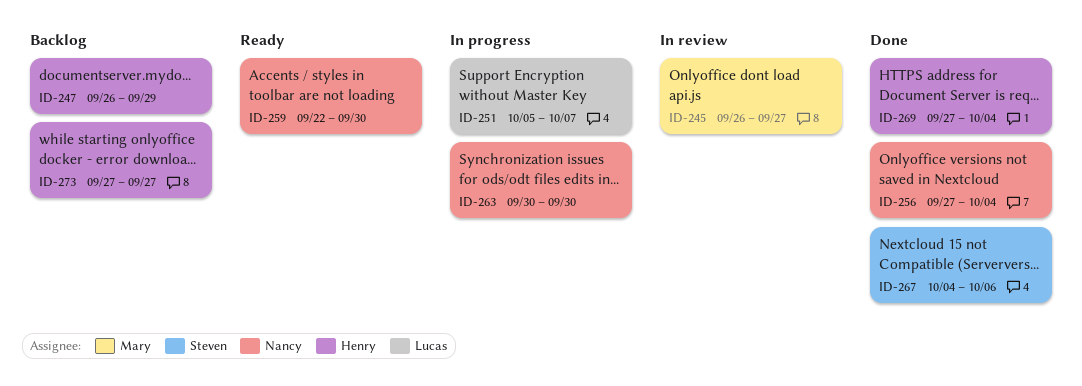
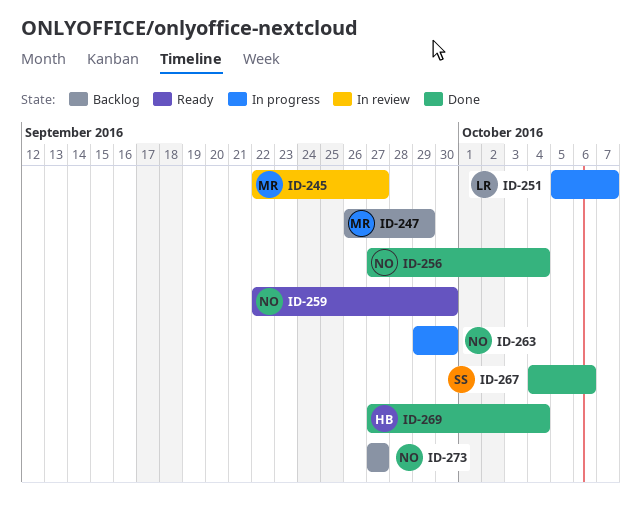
ID-245, start: Sep 26 -> Sep 22
ID-247, owner: Henry -> Mary
ID-263, start: Sep 30 -> Sep 29
ID-273, owner: Henry -> Nancy

